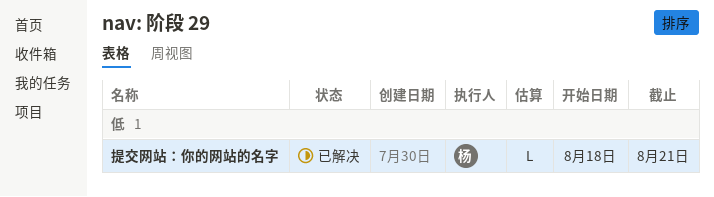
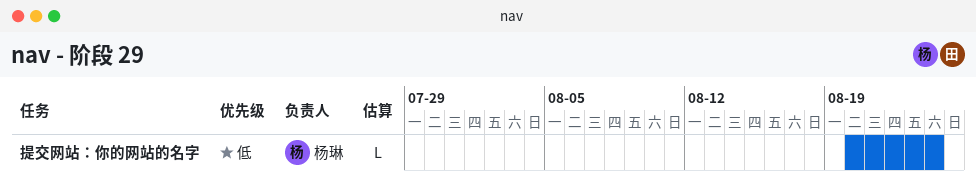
提交网站：你的网站的名字, start: Aug 18 -> Aug 20
提交网站：你的网站的名字, due: Aug 21 -> Aug 24

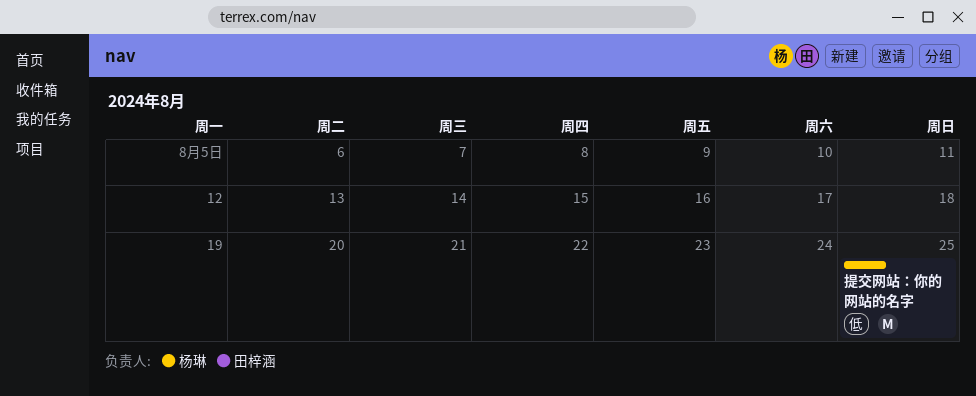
提交网站：你的网站的名字, estimate: L -> M
提交网站：你的网站的名字, due: Aug 24 -> Aug 25

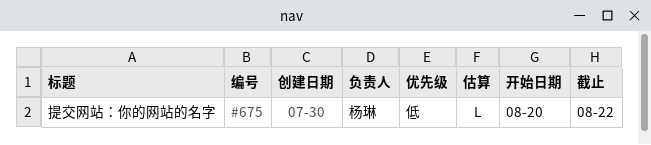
提交网站：你的网站的名字, estimate: M -> L
提交网站：你的网站的名字, due: Aug 25 -> Aug 22

